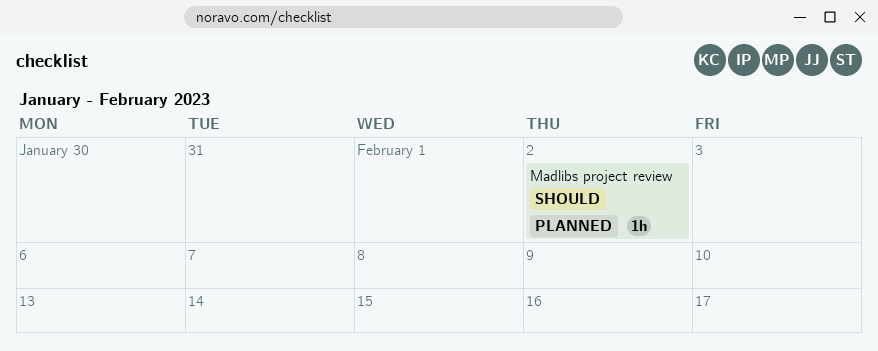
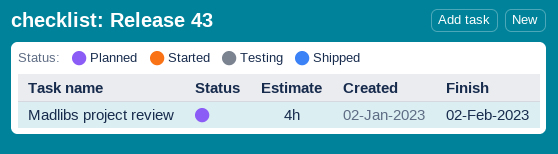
Madlibs project review, estimate: 1h -> 4h

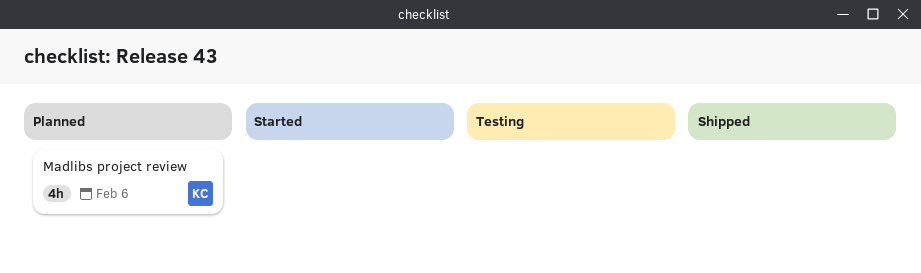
Madlibs project review, due: Feb 2 -> Feb 6

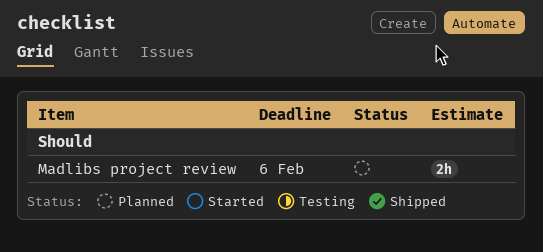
Madlibs project review, estimate: 4h -> 2h

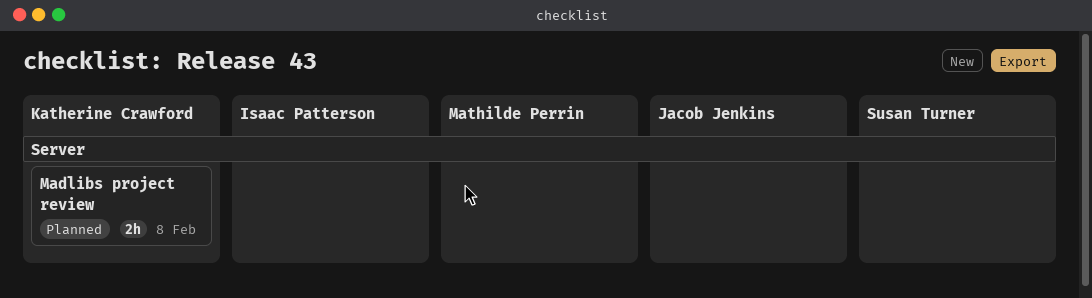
Madlibs project review, due: Feb 6 -> Feb 8

